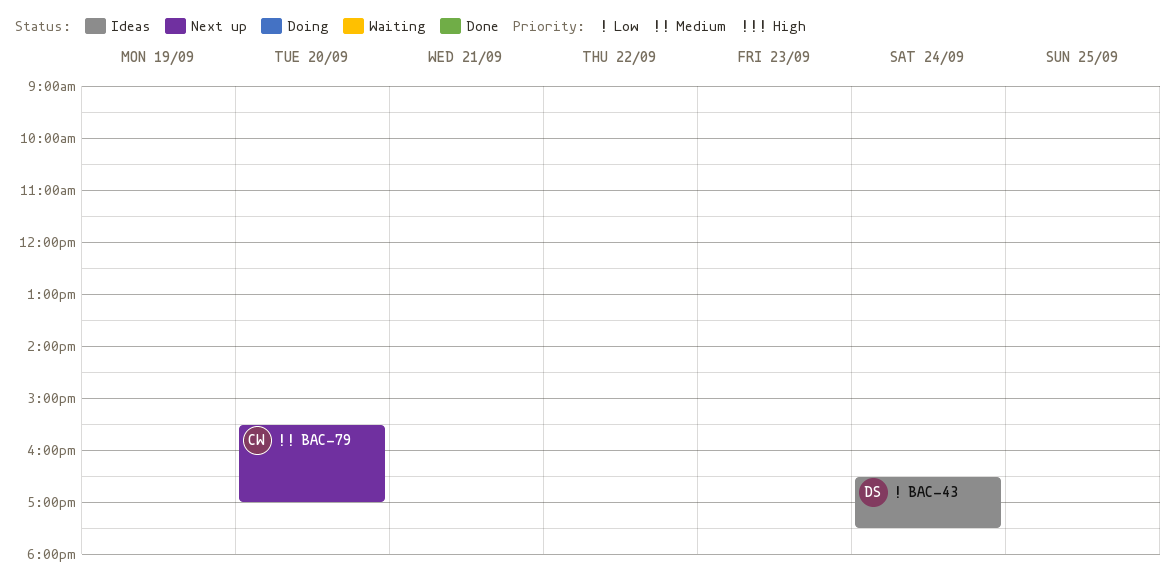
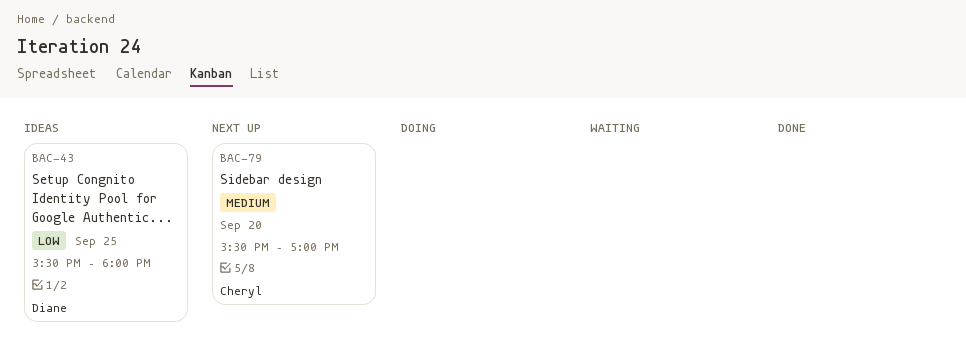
BAC-43, day: Sep 24 -> Sep 25
BAC-43, begins: 16:30 -> 15:30
BAC-43, ends: 17:30 -> 18:00

